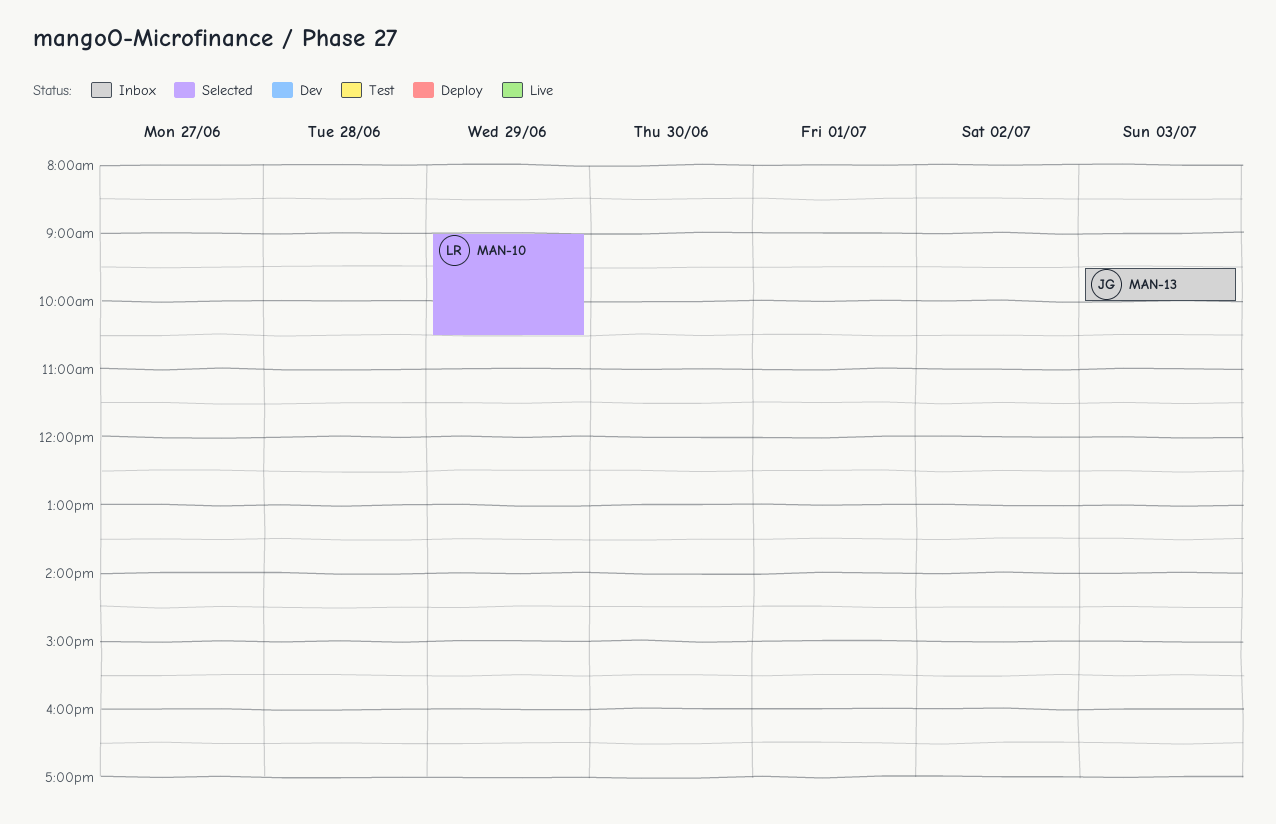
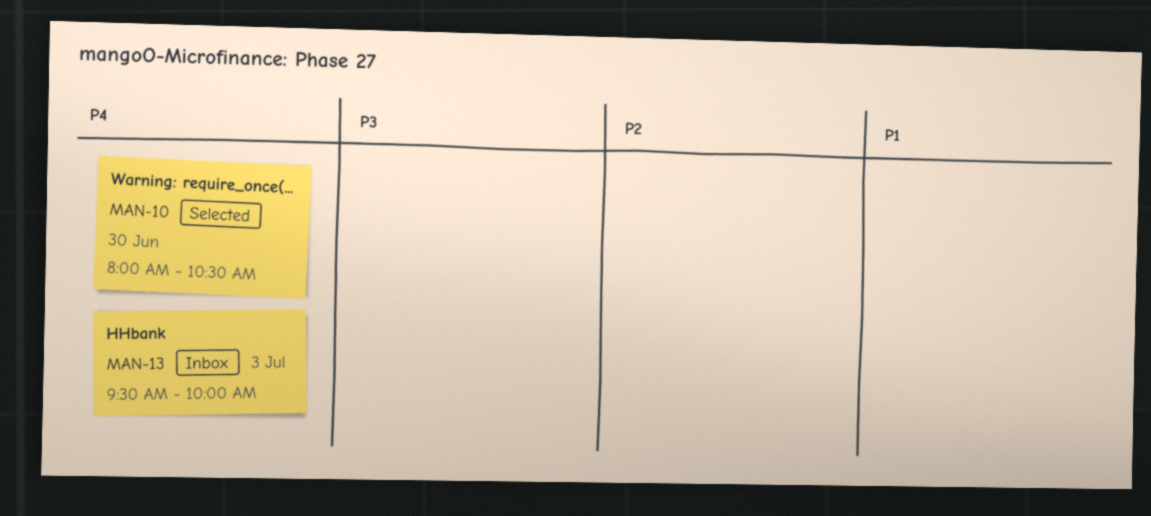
MAN-10, day: Jun 29 -> Jun 30
MAN-10, begins: 09:00 -> 08:00

